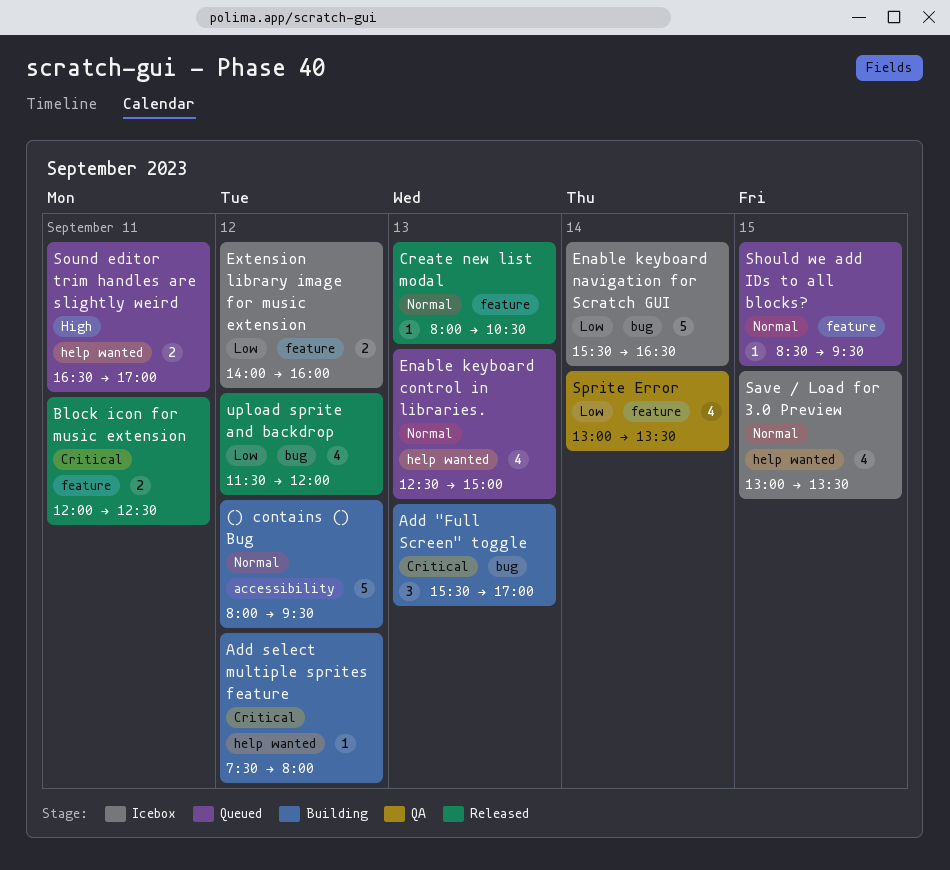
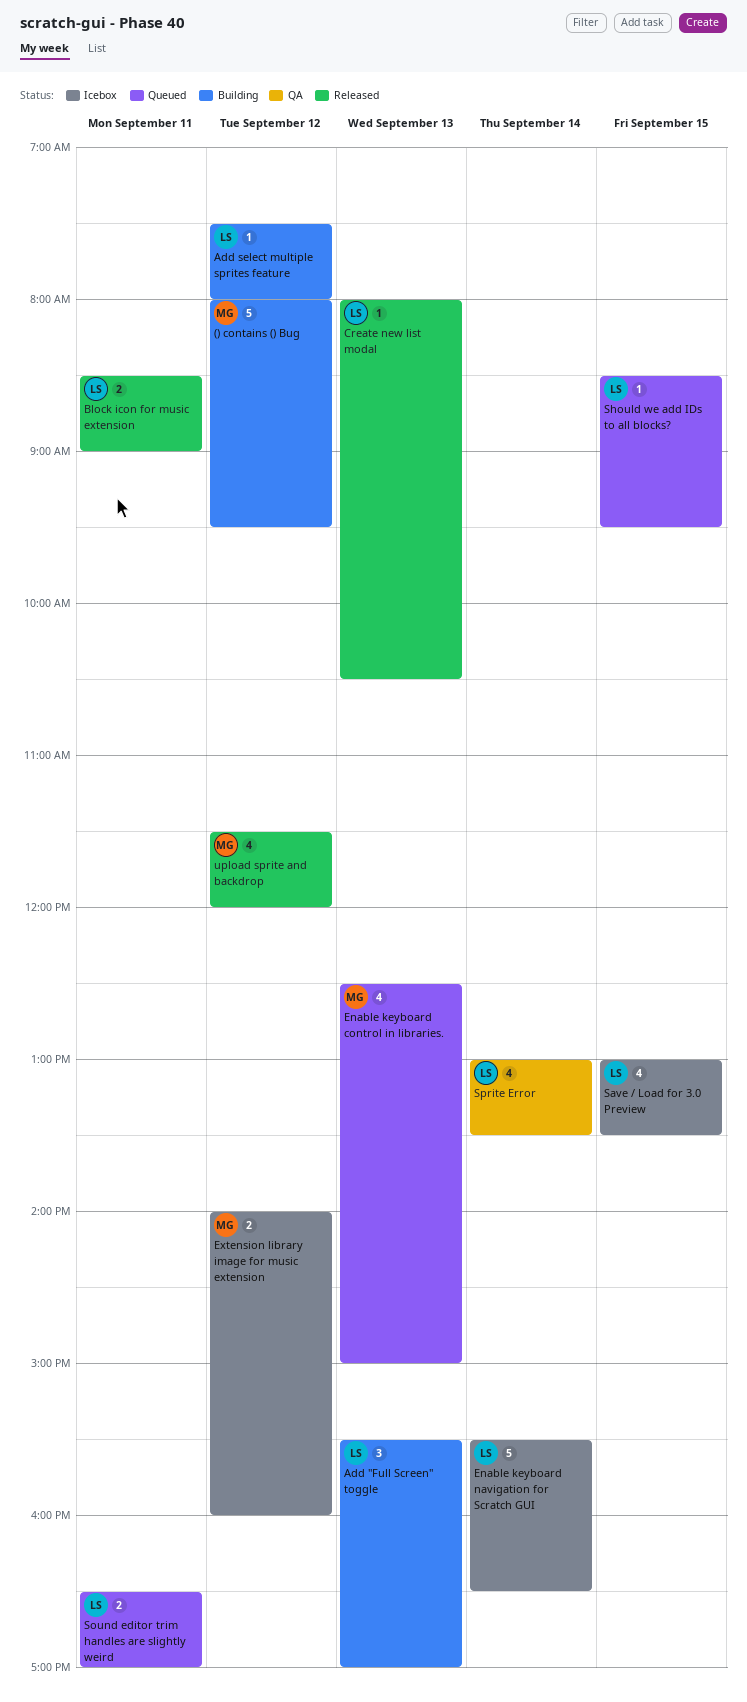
Block icon for music extension, begins: 12:00 -> 08:30
Block icon for music extension, ends: 12:30 -> 09:00

